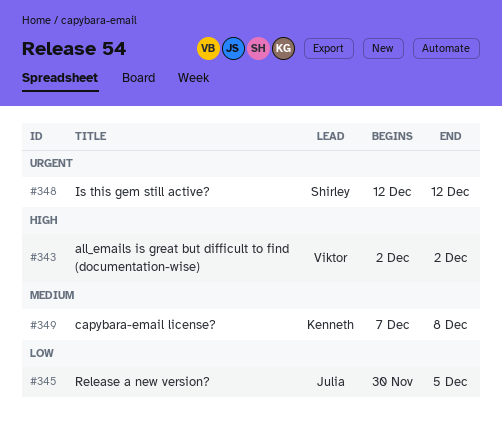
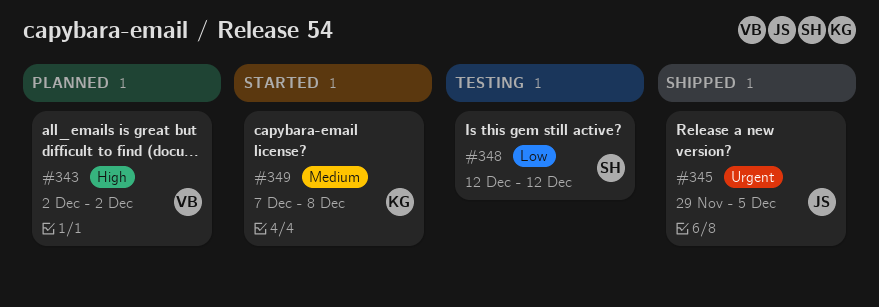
#345, priority: Low -> Urgent
#345, start: Nov 30 -> Nov 29
#348, priority: Urgent -> Low

